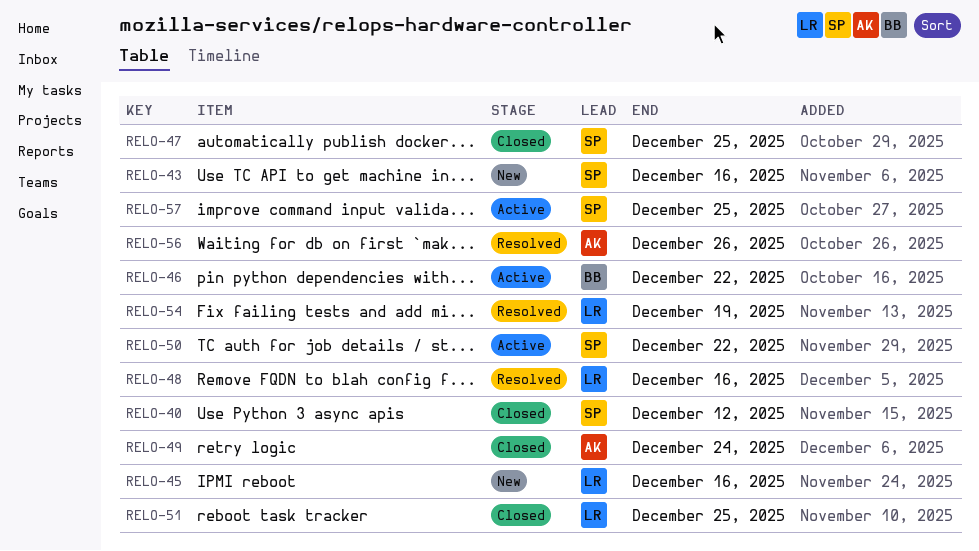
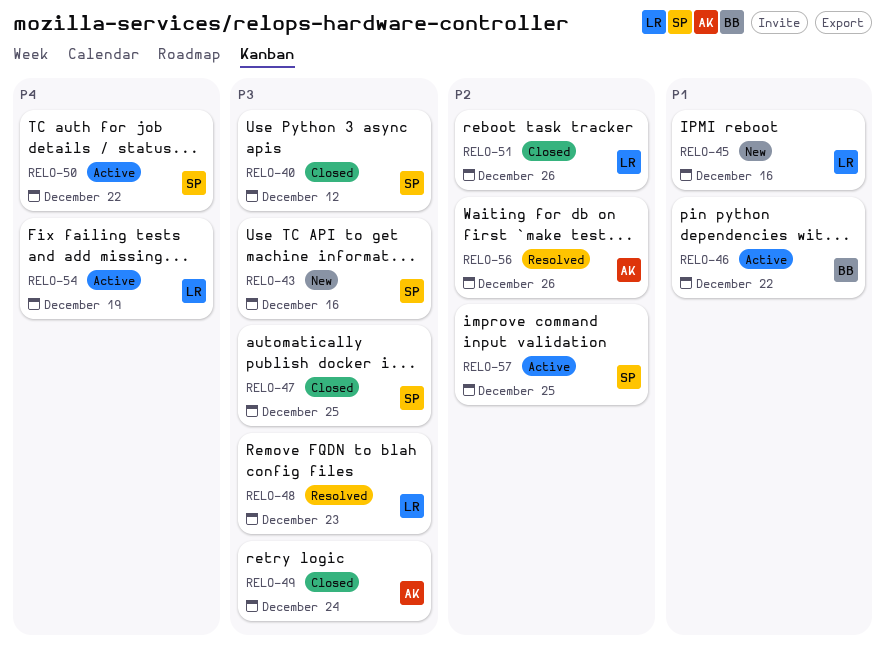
RELO-48, due: Dec 16 -> Dec 23
RELO-51, due: Dec 25 -> Dec 26
RELO-54, status: Resolved -> Active

